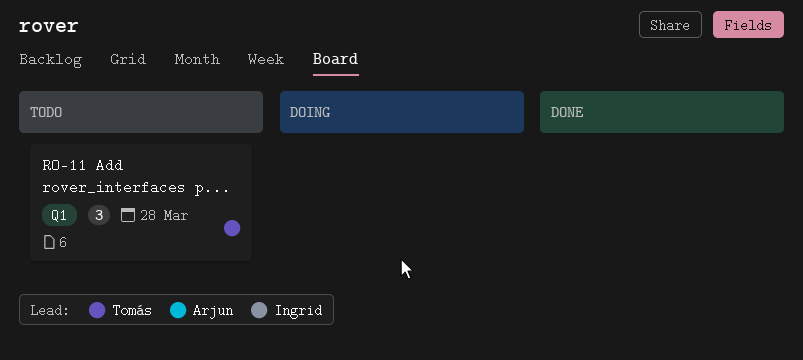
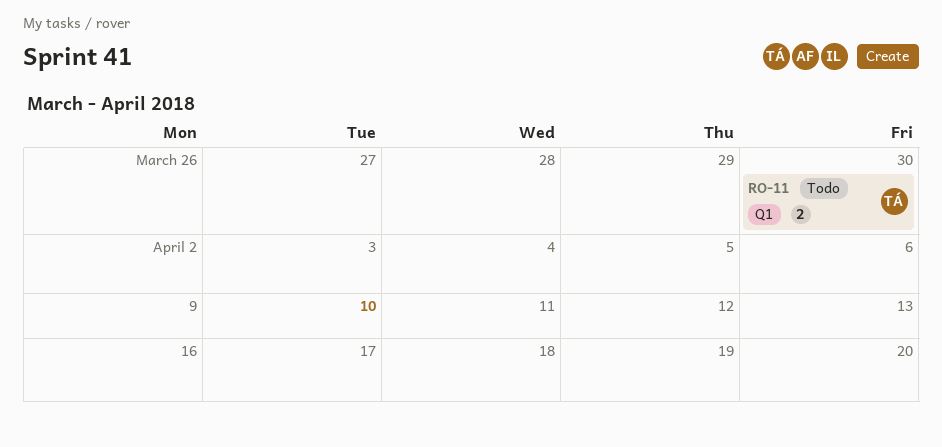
RO-11, estimate: 3 -> 2
RO-11, due: Mar 28 -> Mar 30

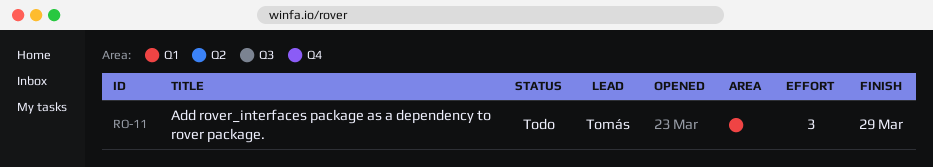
RO-11, estimate: 2 -> 3
RO-11, due: Mar 30 -> Mar 29

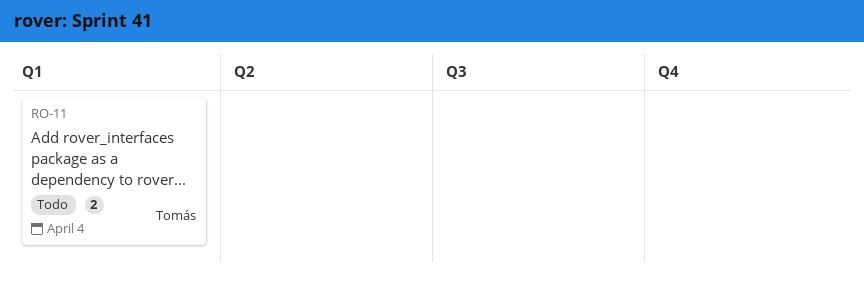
RO-11, estimate: 3 -> 2
RO-11, due: Mar 29 -> Apr 4

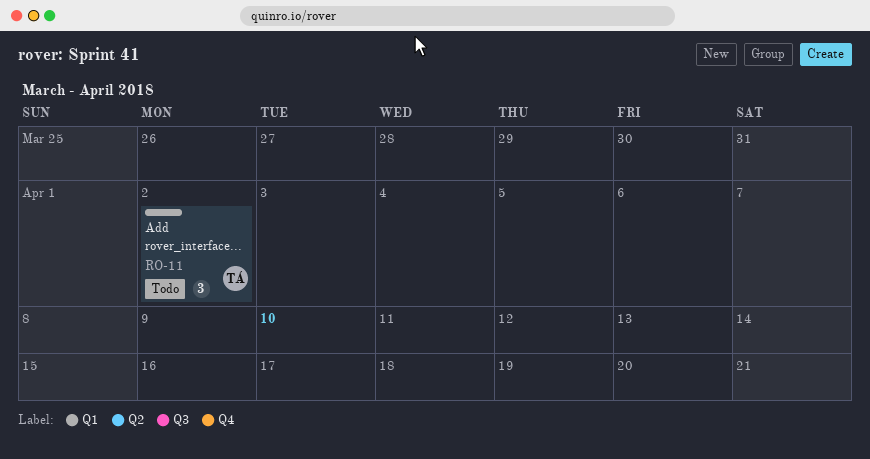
RO-11, estimate: 2 -> 3
RO-11, due: Apr 4 -> Apr 2

